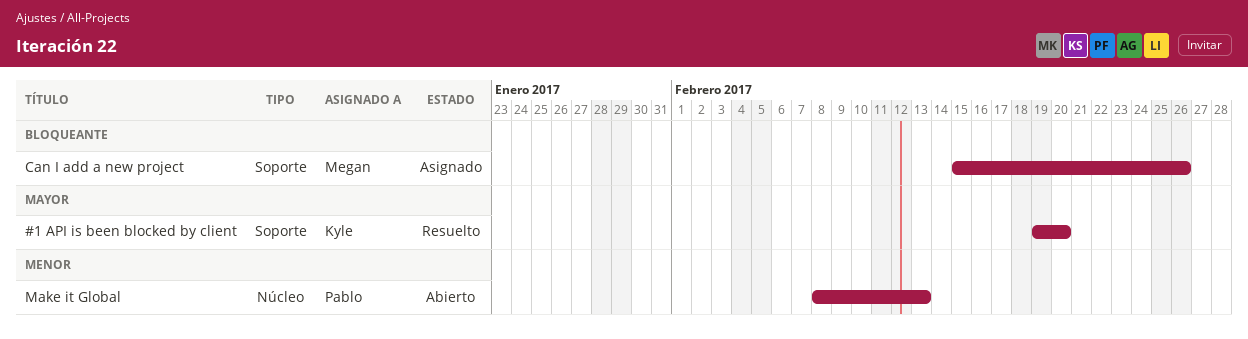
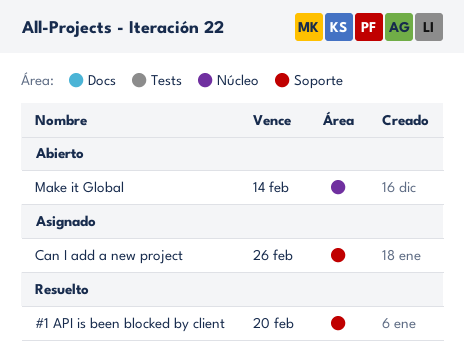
Make it Global, due: Feb 13 -> Feb 14

